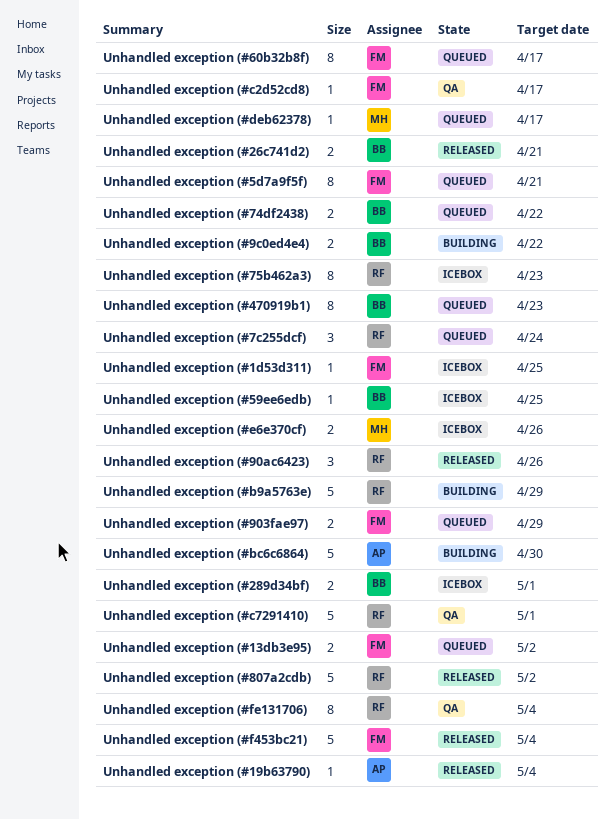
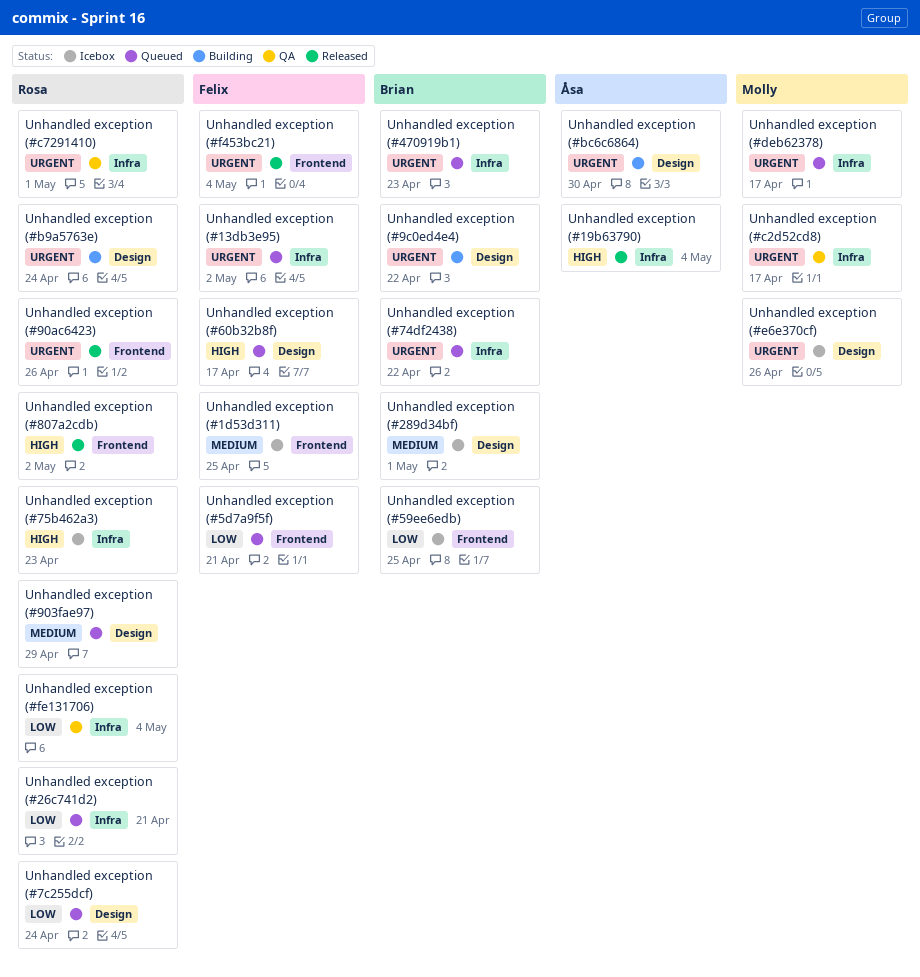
Unhandled exception (#26c741d2), status: Released -> Queued
Unhandled exception (#26c741d2), owner: Brian -> Rosa
Unhandled exception (#903fae97), owner: Felix -> Rosa
Unhandled exception (#b9a5763e), due: Apr 29 -> Apr 24
Unhandled exception (#c2d52cd8), owner: Felix -> Molly

